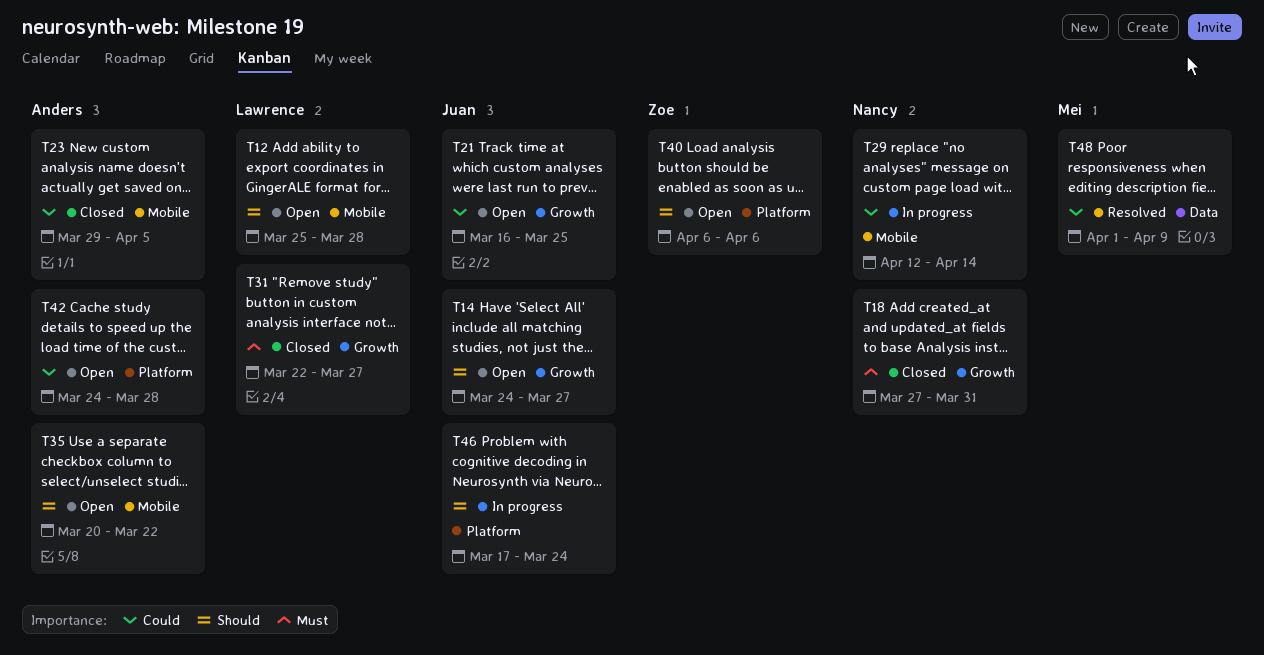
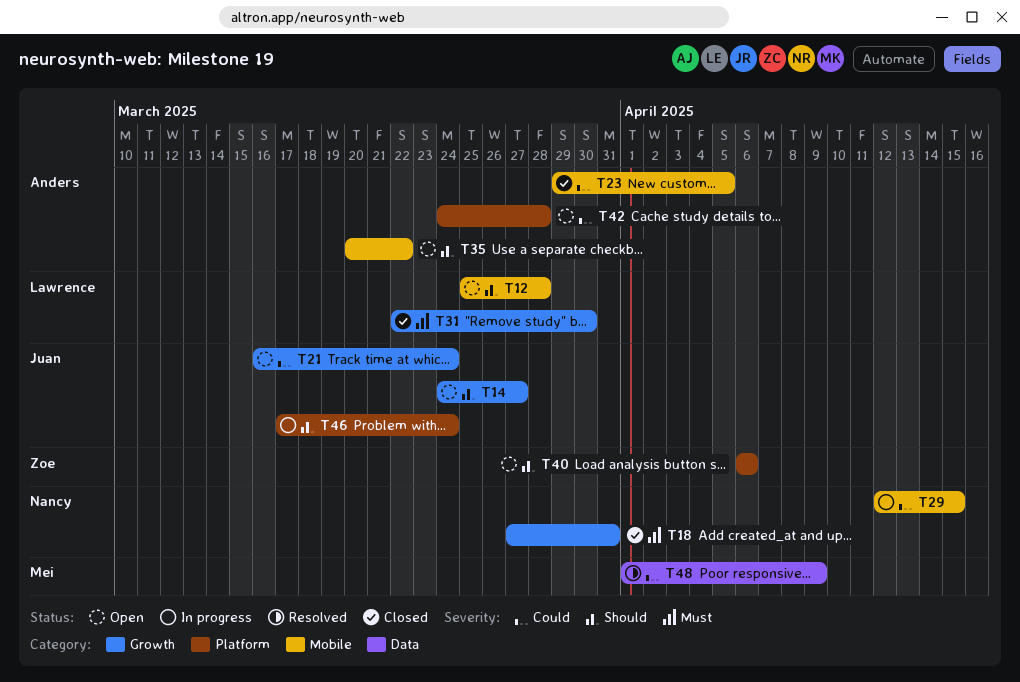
T21, due: Mar 25 -> Mar 24
T29, due: Apr 14 -> Apr 15
T31, due: Mar 27 -> Mar 30

